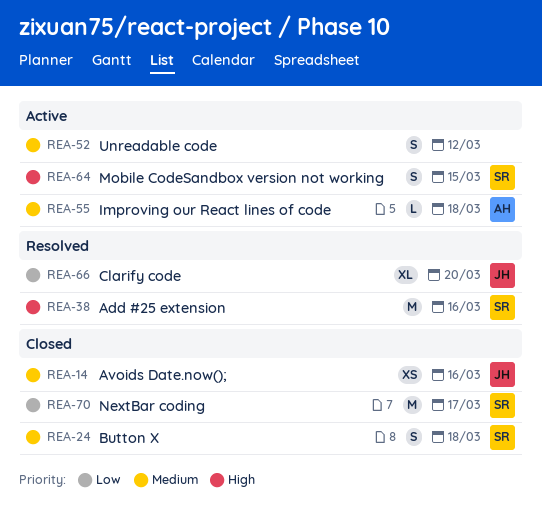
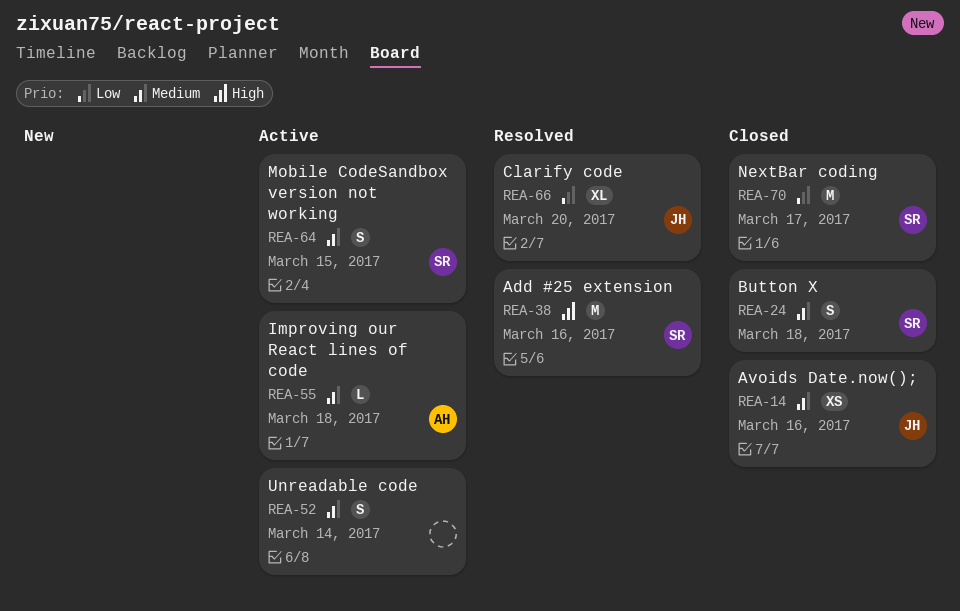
REA-52, due: Mar 12 -> Mar 14
REA-64, priority: High -> Medium

